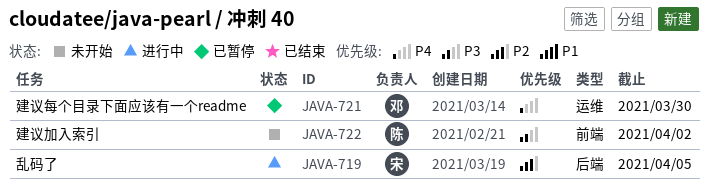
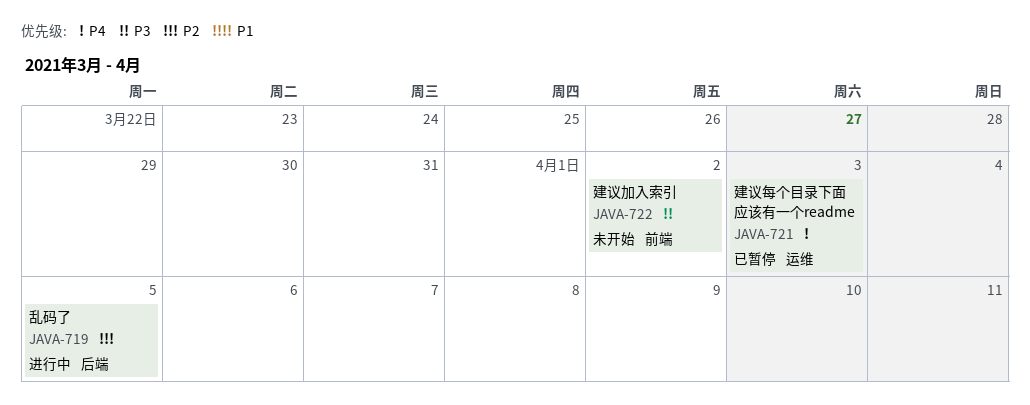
JAVA-721, due: Mar 30 -> Apr 3

